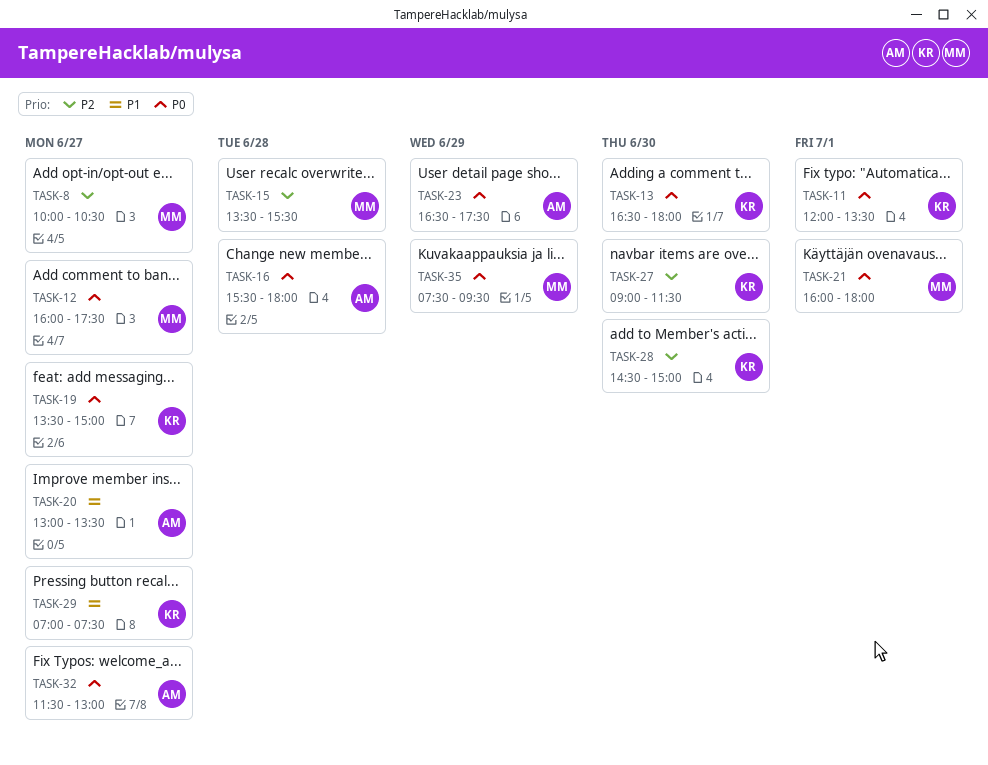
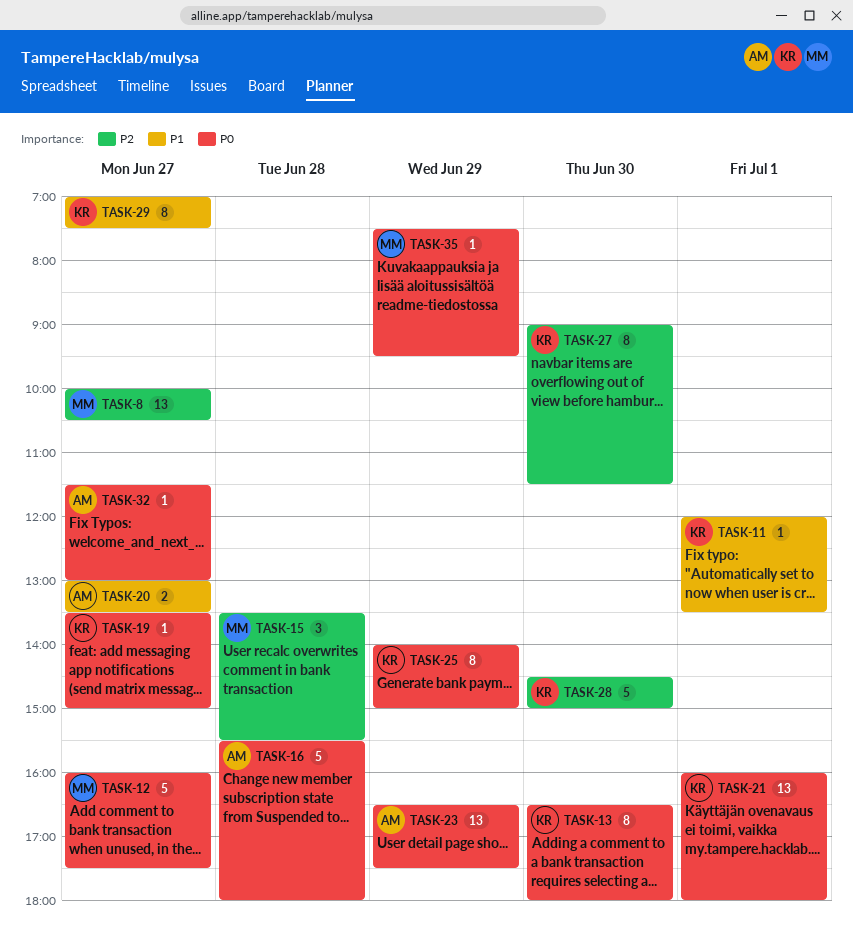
TASK-11, priority: P0 -> P1
TASK-21, owner: MM -> KR
TASK-25: none -> present

